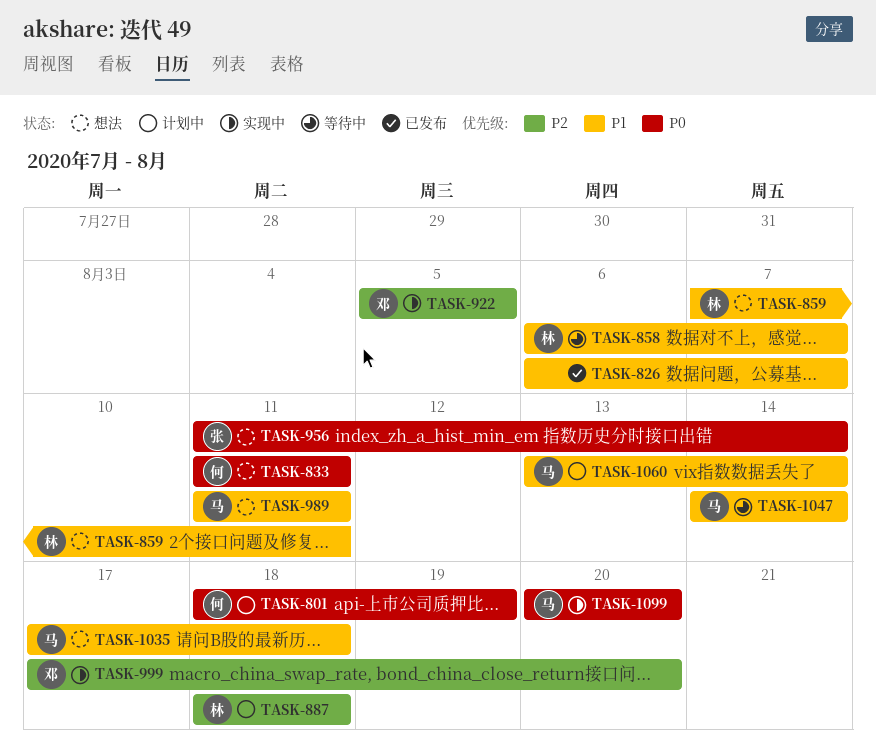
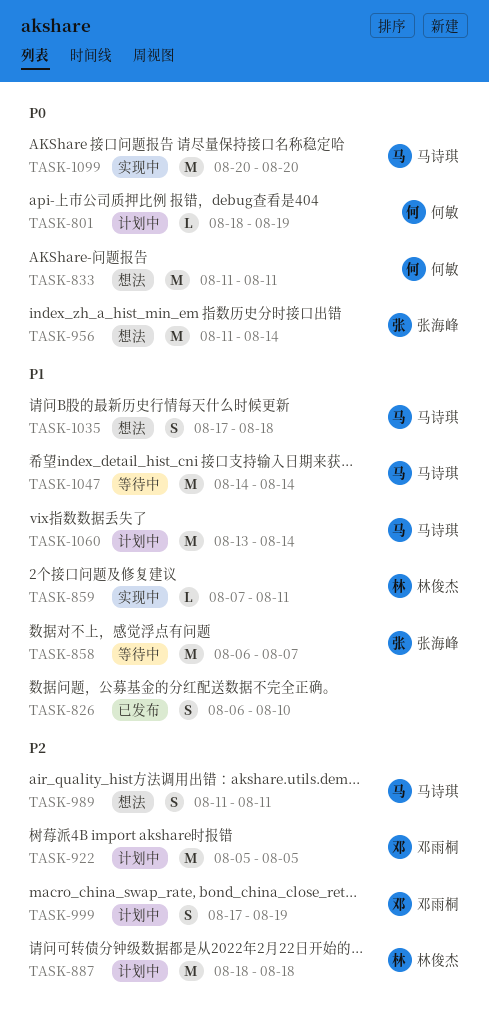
TASK-826, due: Aug 7 -> Aug 10
TASK-858, owner: 林俊杰 -> 张海峰
TASK-859, status: 想法 -> 实现中
TASK-922, status: 实现中 -> 计划中
TASK-989, priority: P1 -> P2
TASK-999, status: 实现中 -> 计划中
TASK-999, due: Aug 20 -> Aug 19

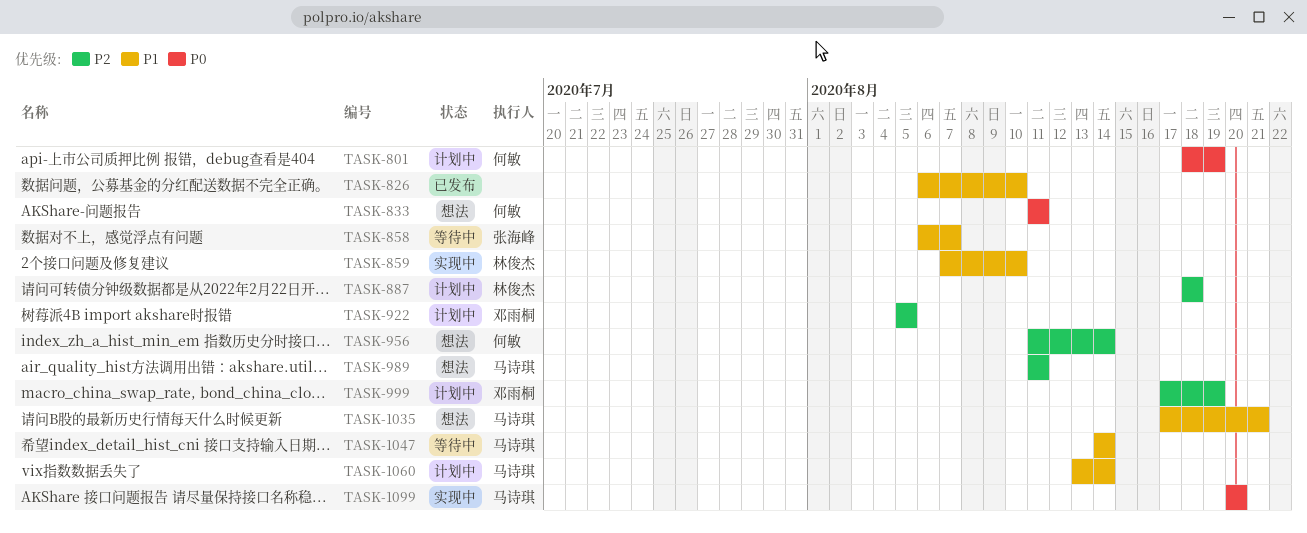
TASK-859, due: Aug 11 -> Aug 10
TASK-956, owner: 张海峰 -> 何敏
TASK-956, priority: P0 -> P2
TASK-1035, due: Aug 18 -> Aug 21

